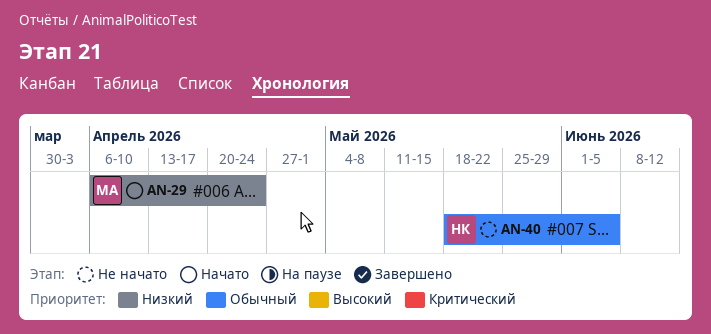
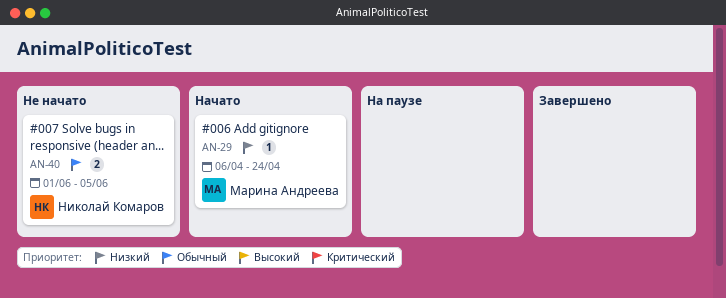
AN-40, start: May 18 -> Jun 1

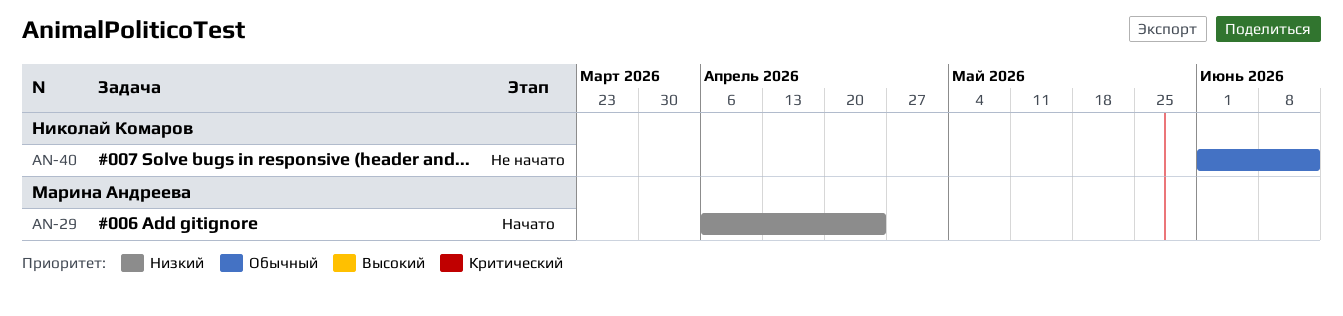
AN-40, due: Jun 5 -> Jun 12

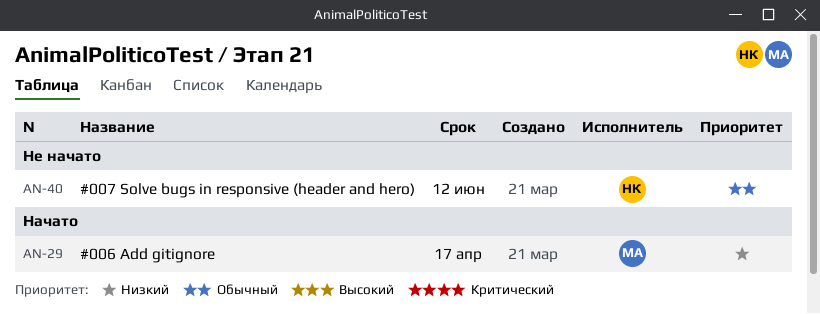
AN-29, due: Apr 24 -> Apr 17

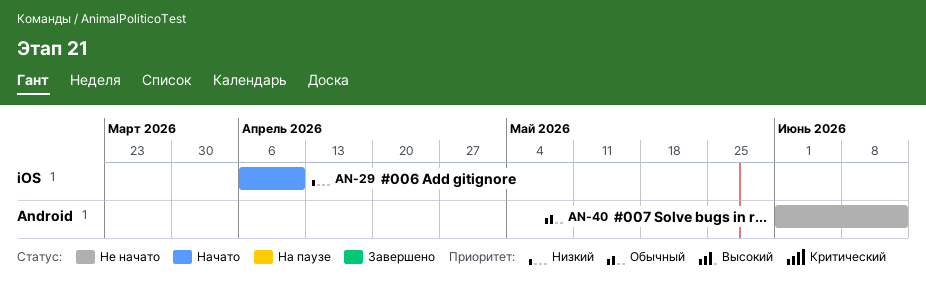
AN-29, due: Apr 17 -> Apr 10

